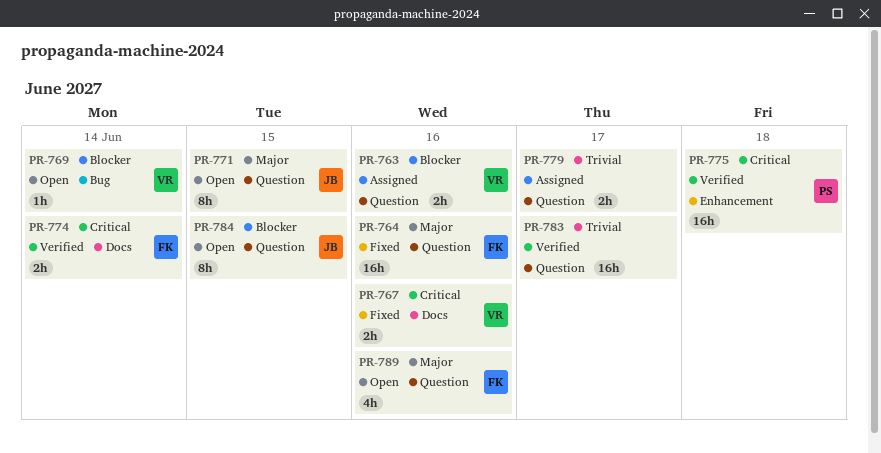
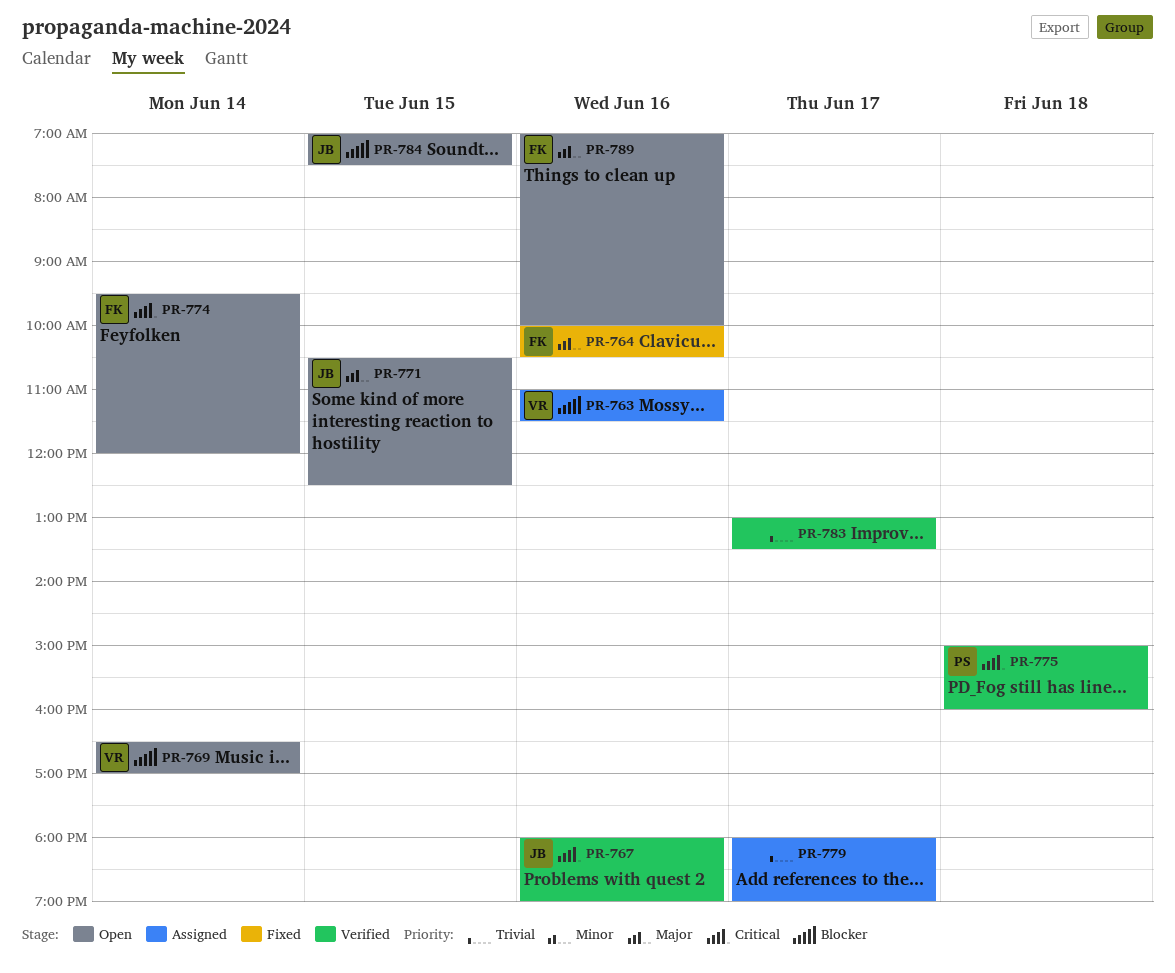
PR-767, status: Fixed -> Verified
PR-767, owner: VR -> JB
PR-774, status: Verified -> Open

